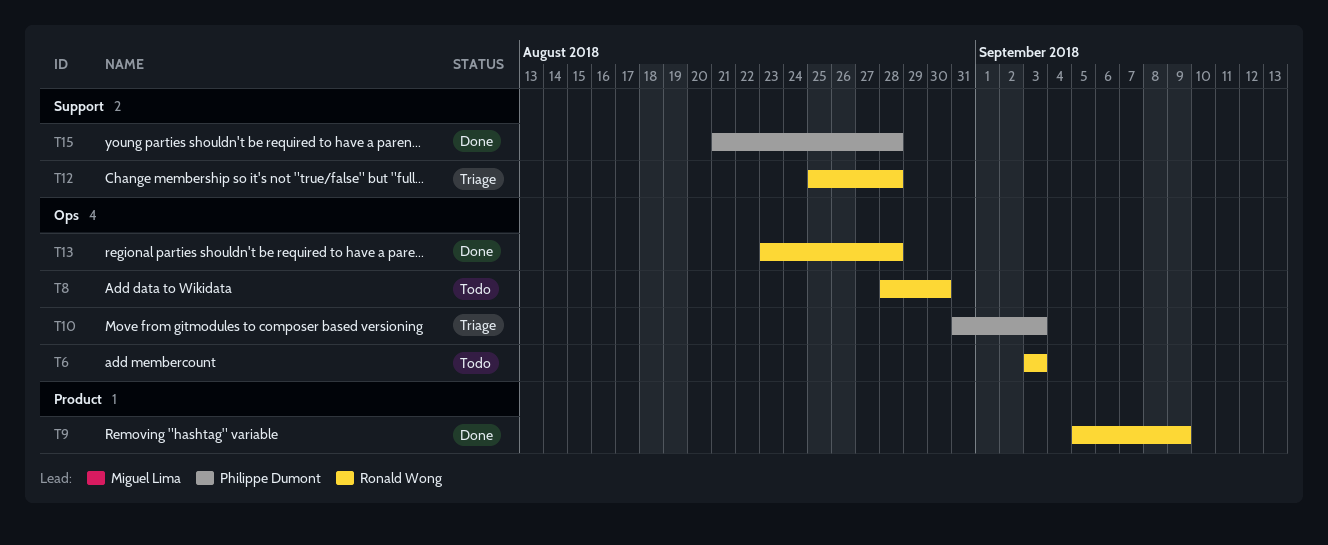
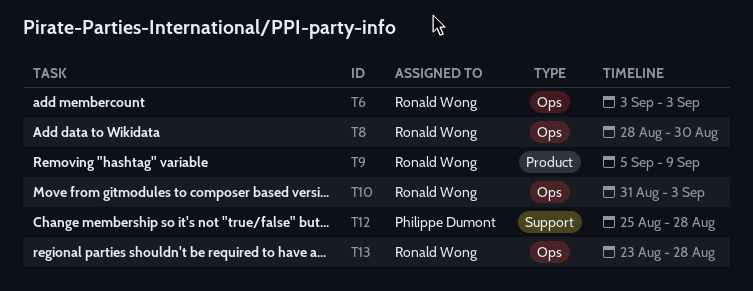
T10, owner: Philippe Dumont -> Ronald Wong
T12, owner: Ronald Wong -> Philippe Dumont
T15: present -> none

